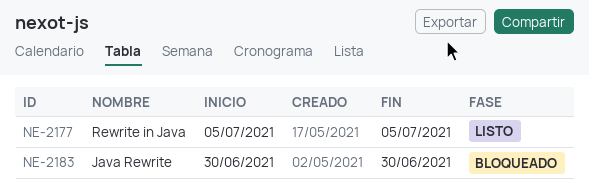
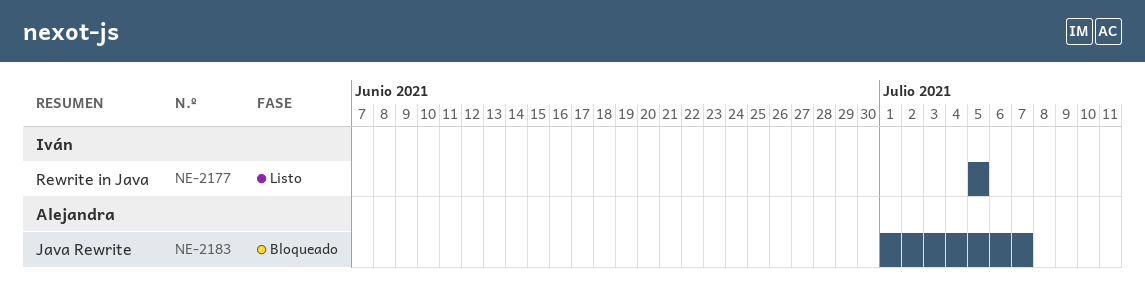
NE-2183, start: Jun 30 -> Jul 1
NE-2183, due: Jun 30 -> Jul 7

